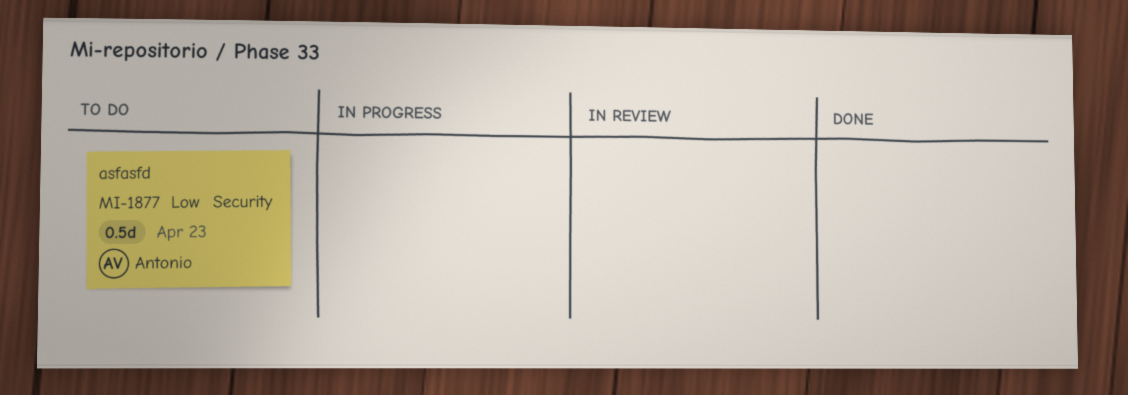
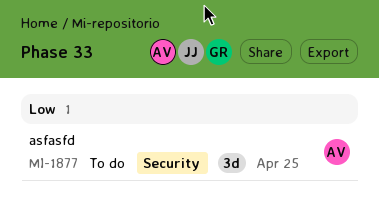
MI-1877, estimate: 0.5d -> 3d
MI-1877, due: Apr 23 -> Apr 25

